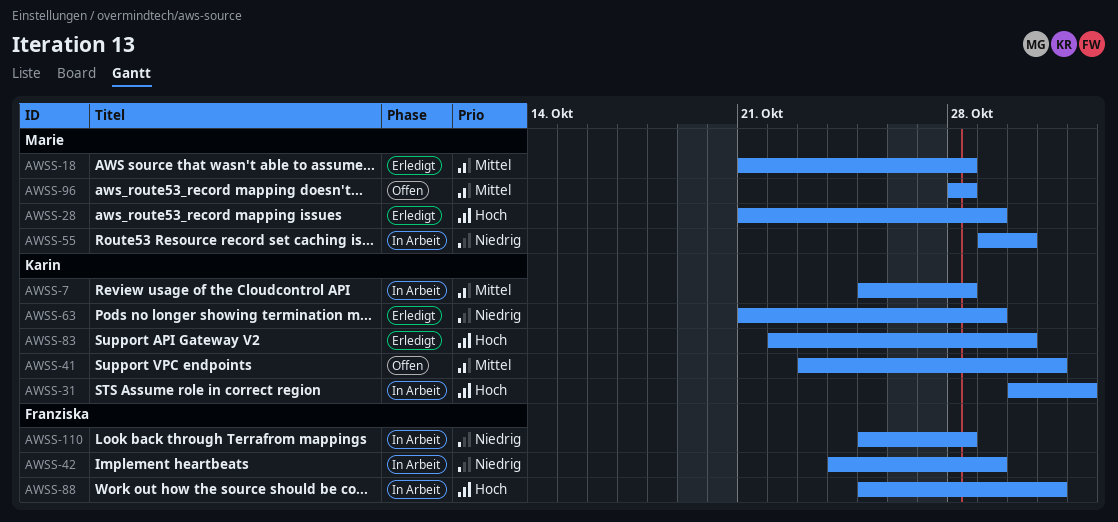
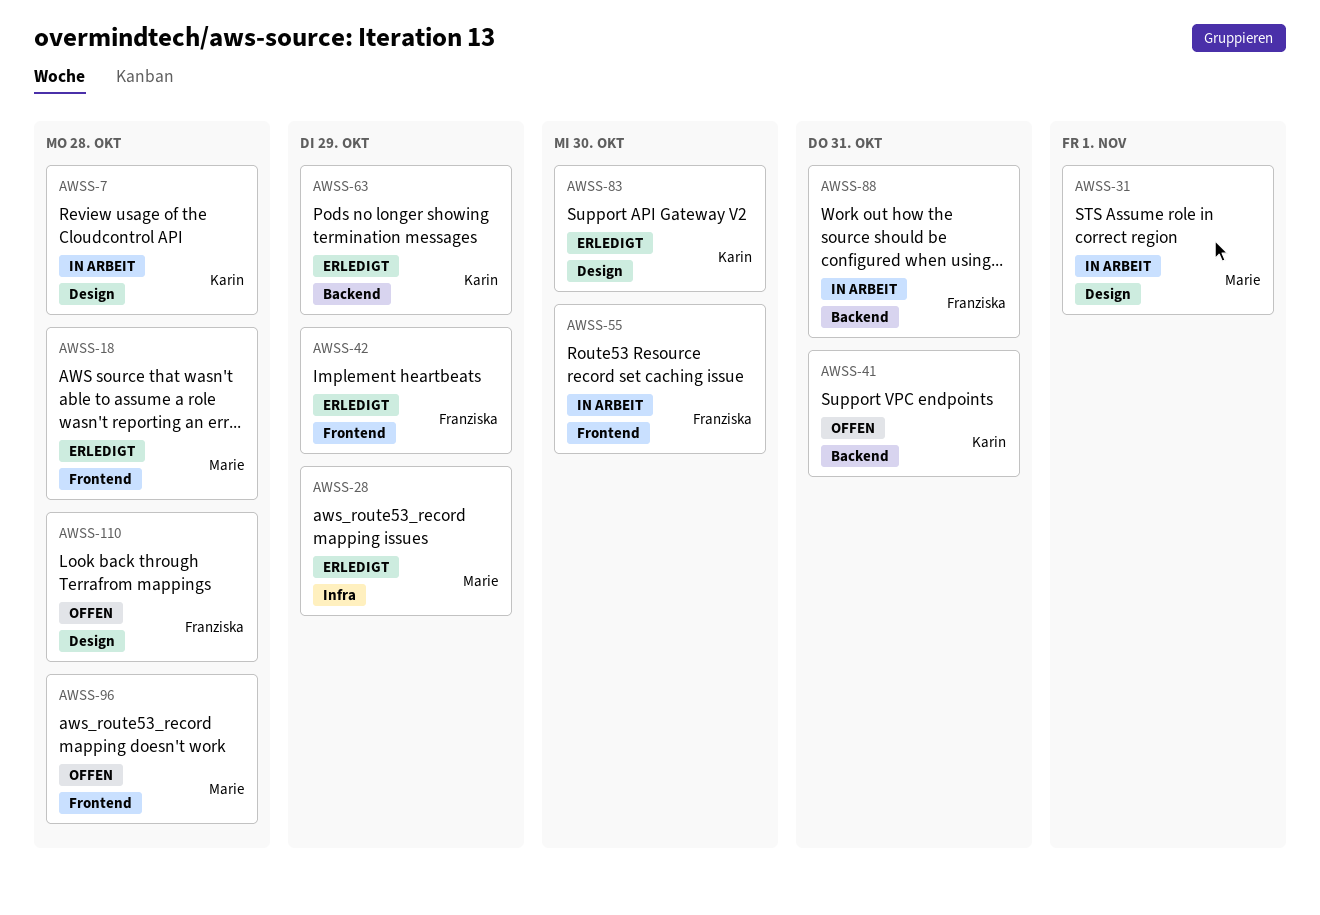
AWSS-31, owner: Karin -> Marie
AWSS-42, status: In Arbeit -> Erledigt
AWSS-55, owner: Marie -> Franziska
AWSS-110, status: In Arbeit -> Offen

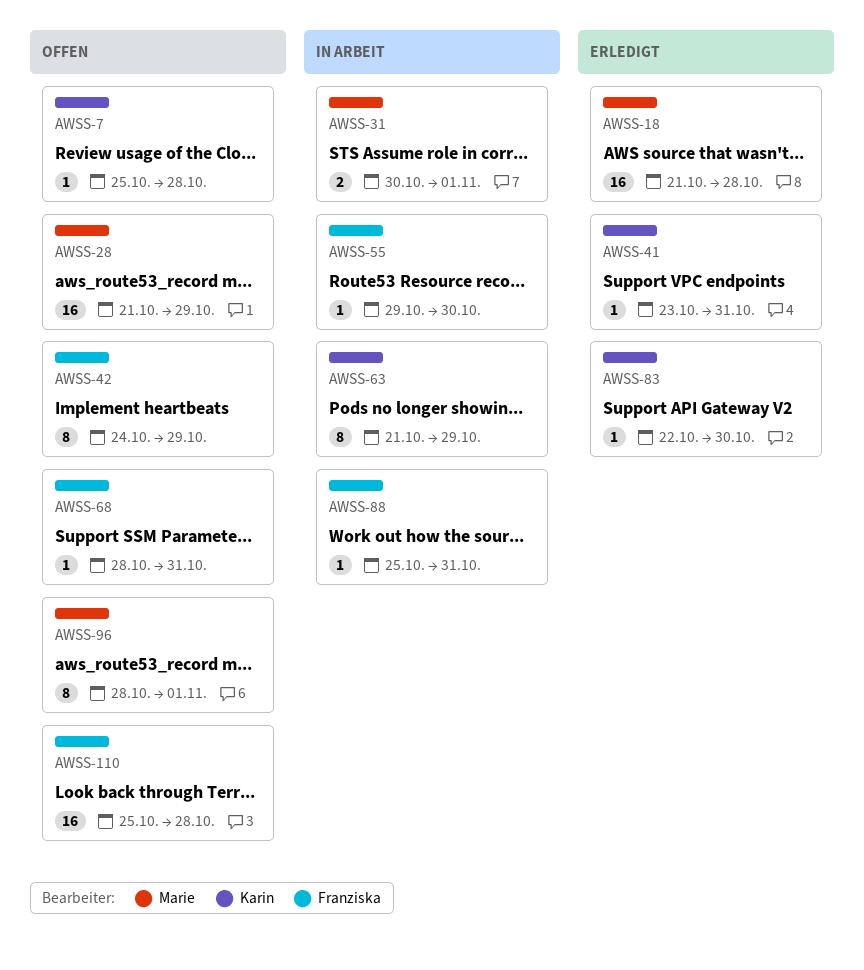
AWSS-7, status: In Arbeit -> Offen
AWSS-28, status: Erledigt -> Offen
AWSS-41, status: Offen -> Erledigt
AWSS-42, status: Erledigt -> Offen
AWSS-63, status: Erledigt -> In Arbeit
AWSS-68: none -> present
AWSS-96, due: Oct 28 -> Nov 1

